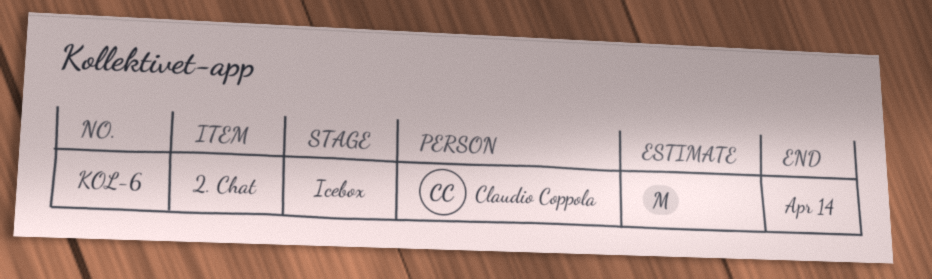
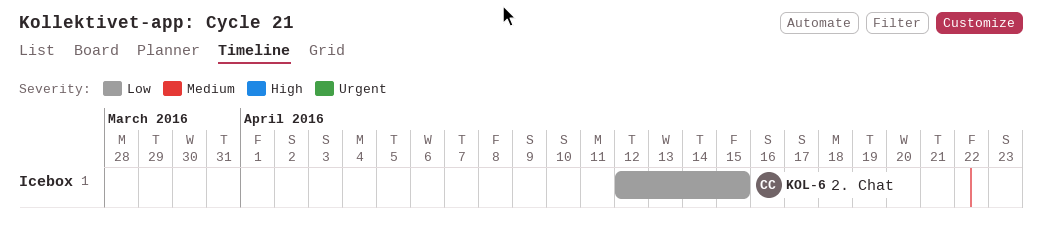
KOL-6, due: Apr 14 -> Apr 15

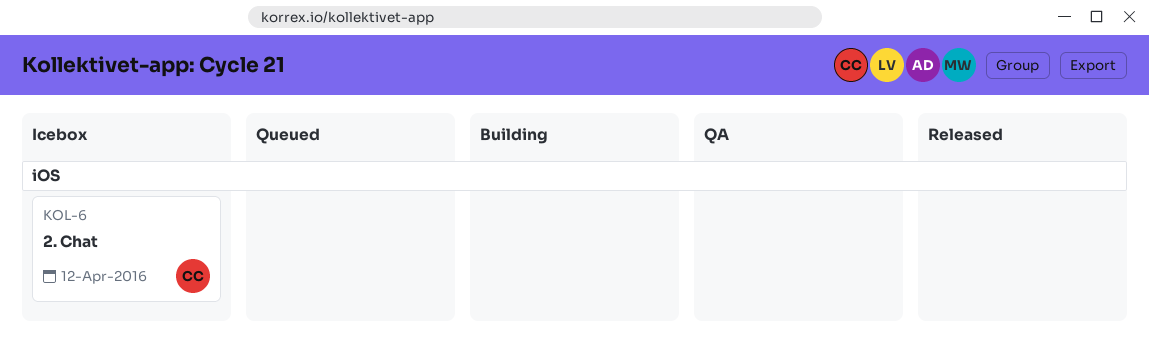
KOL-6, due: Apr 15 -> Apr 12

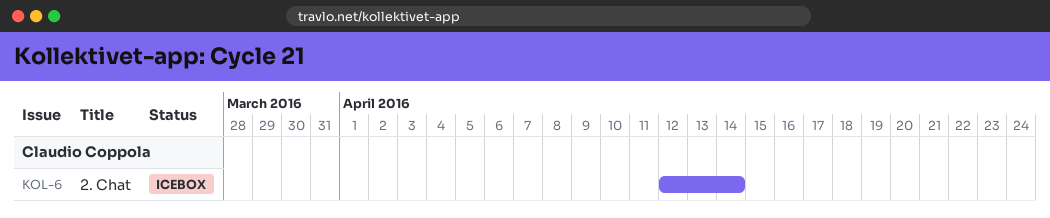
KOL-6, due: Apr 12 -> Apr 14

